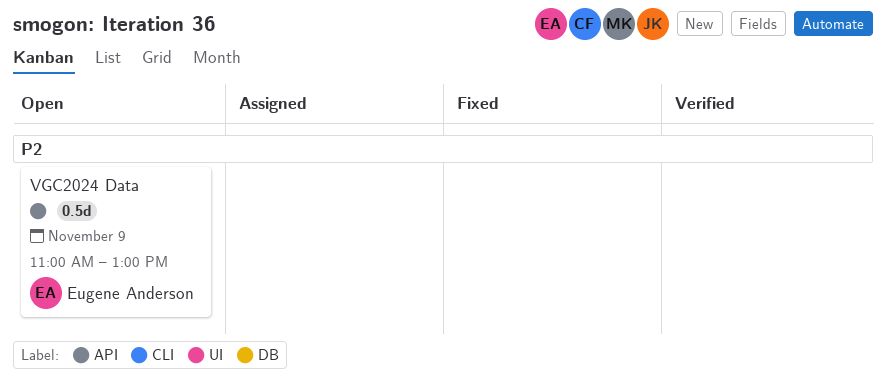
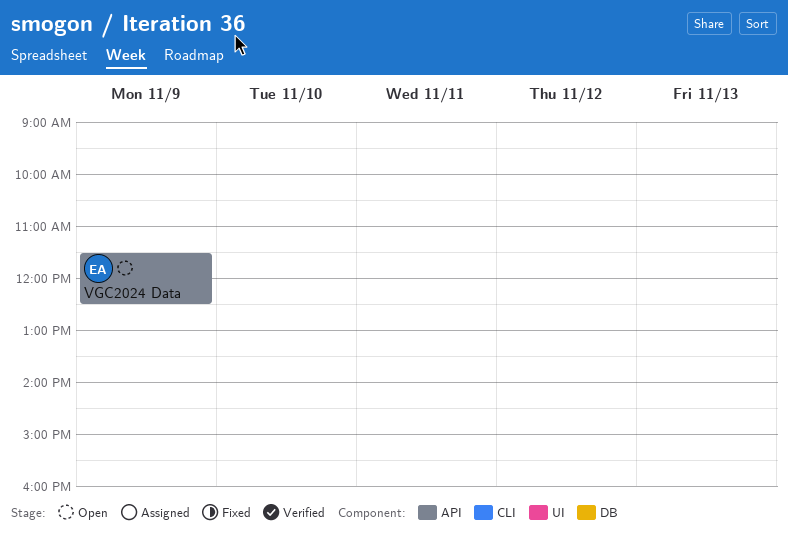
VGC2024 Data, begins: 11:00 -> 11:30
VGC2024 Data, ends: 13:00 -> 12:30

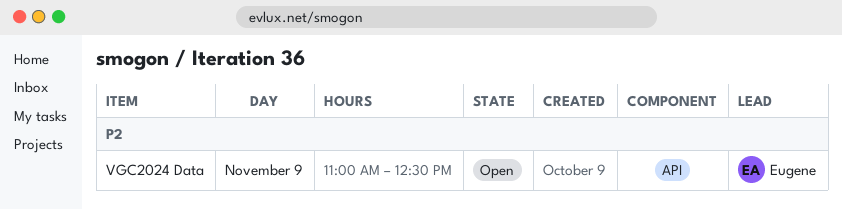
VGC2024 Data, begins: 11:30 -> 11:00

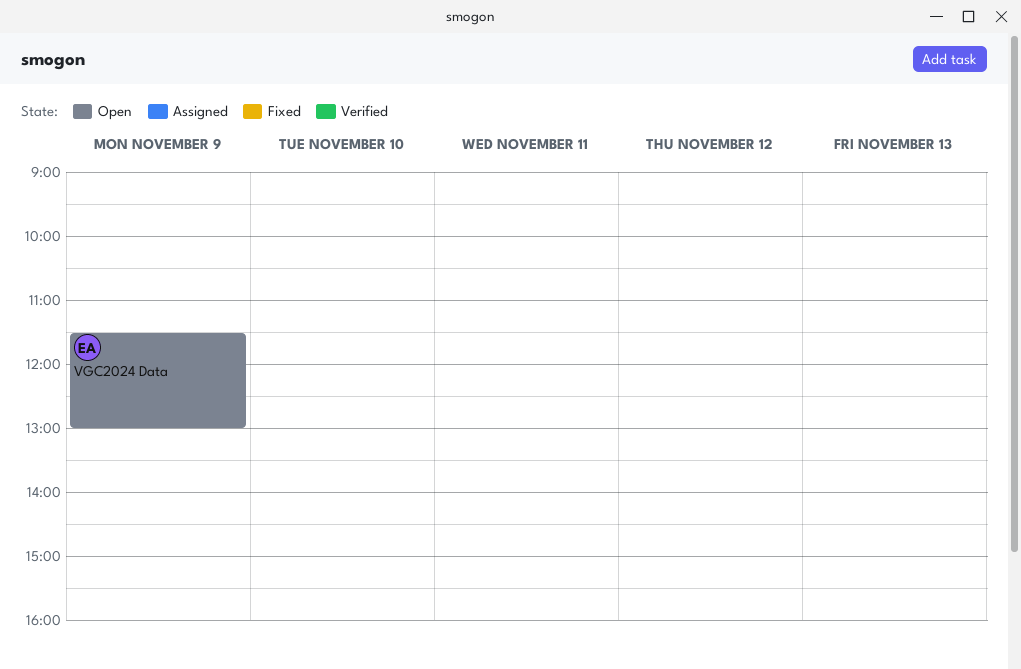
VGC2024 Data, begins: 11:00 -> 11:30
VGC2024 Data, ends: 12:30 -> 13:00

